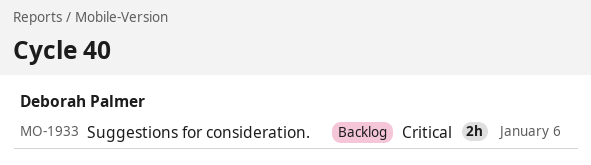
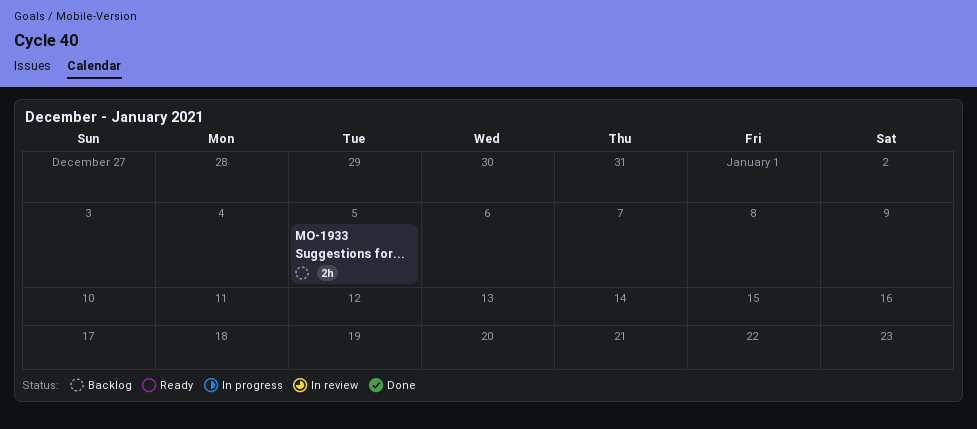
MO-1933, due: Jan 6 -> Jan 5

